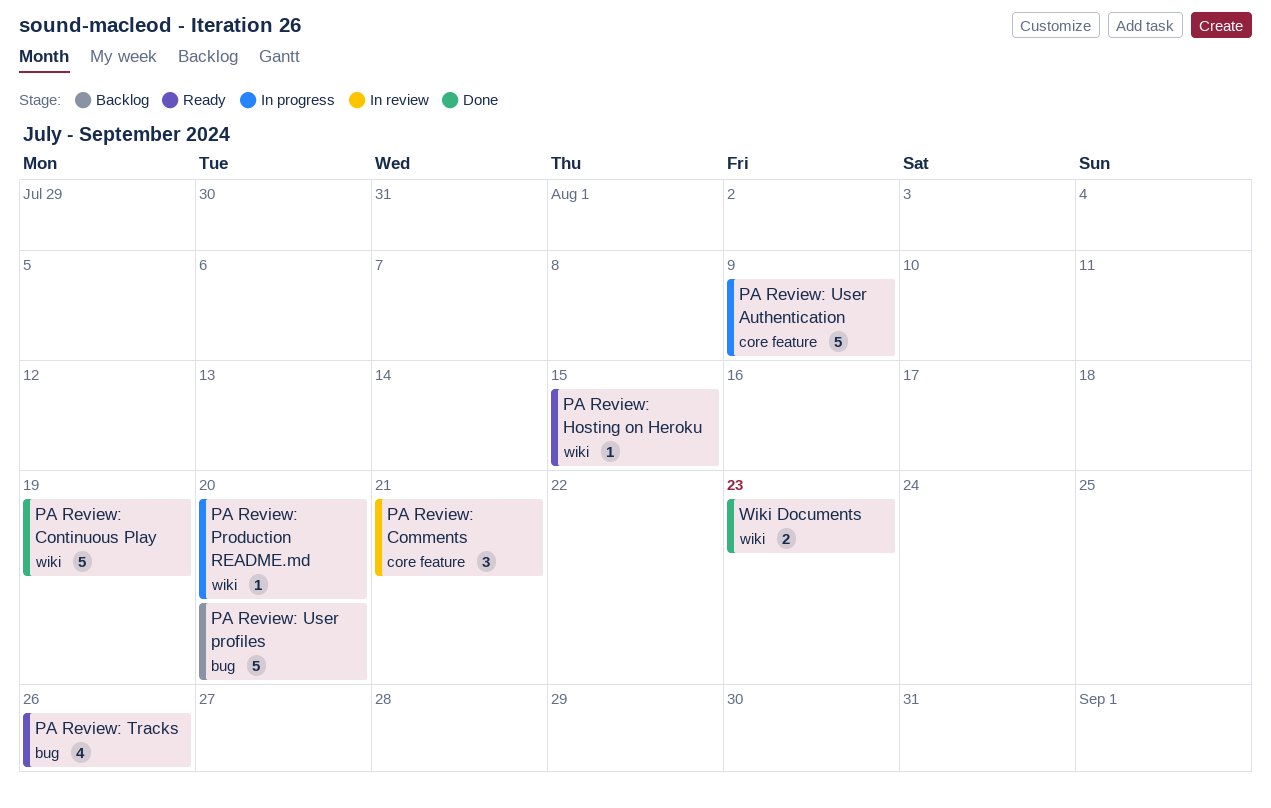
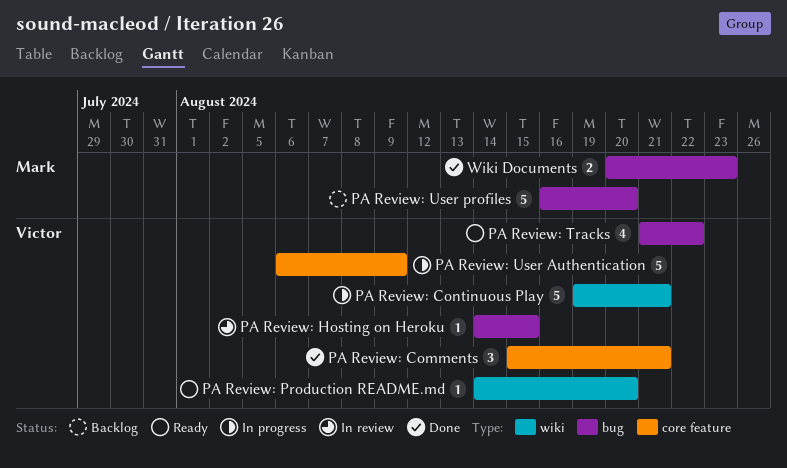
PA Review: Comments, status: In review -> Done
PA Review: Continuous Play, status: Done -> In progress
PA Review: Continuous Play, due: Aug 19 -> Aug 21
PA Review: Hosting on Heroku, status: Ready -> In review
PA Review: Hosting on Heroku, label: wiki -> bug
PA Review: Production README.md, status: In progress -> Ready
PA Review: Tracks, due: Aug 26 -> Aug 22
Wiki Documents, label: wiki -> bug

